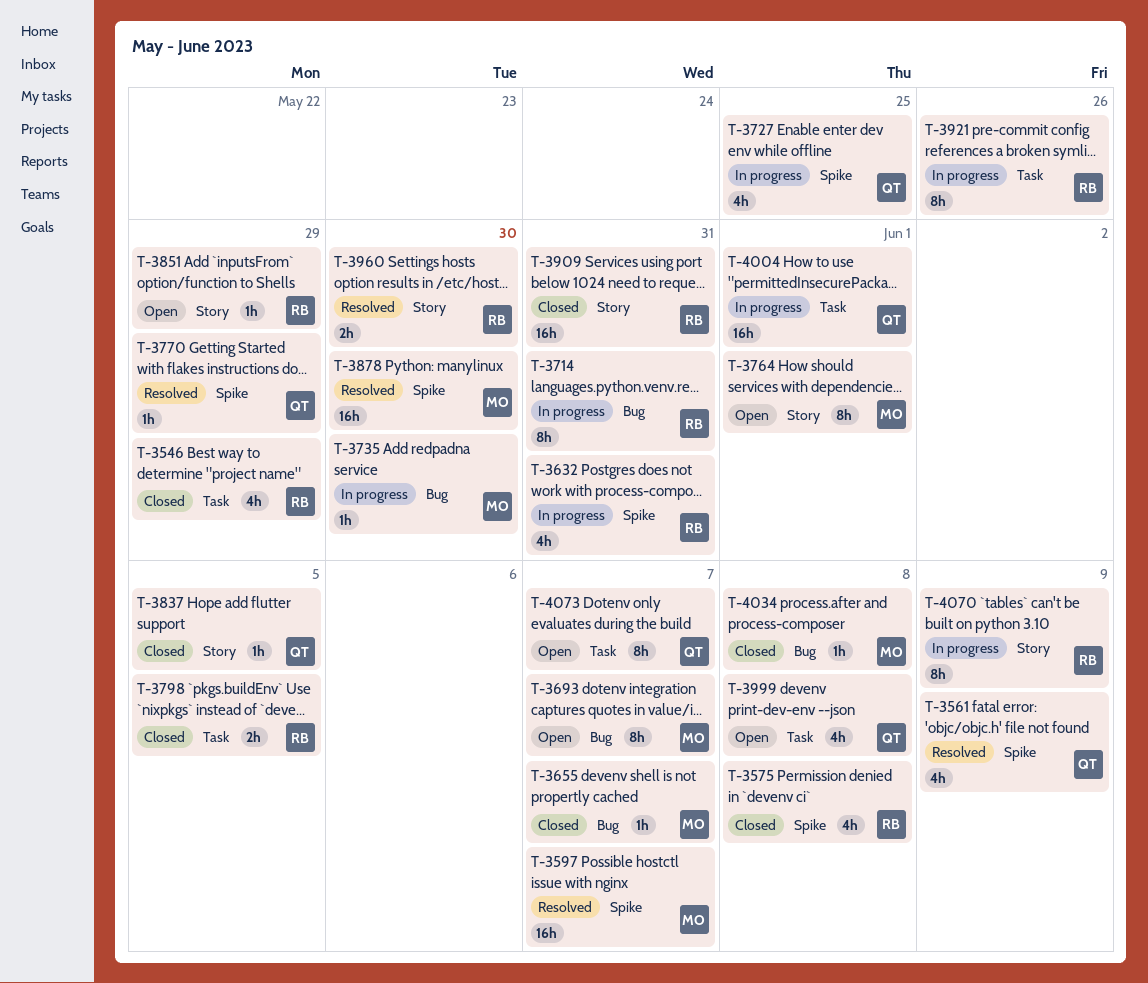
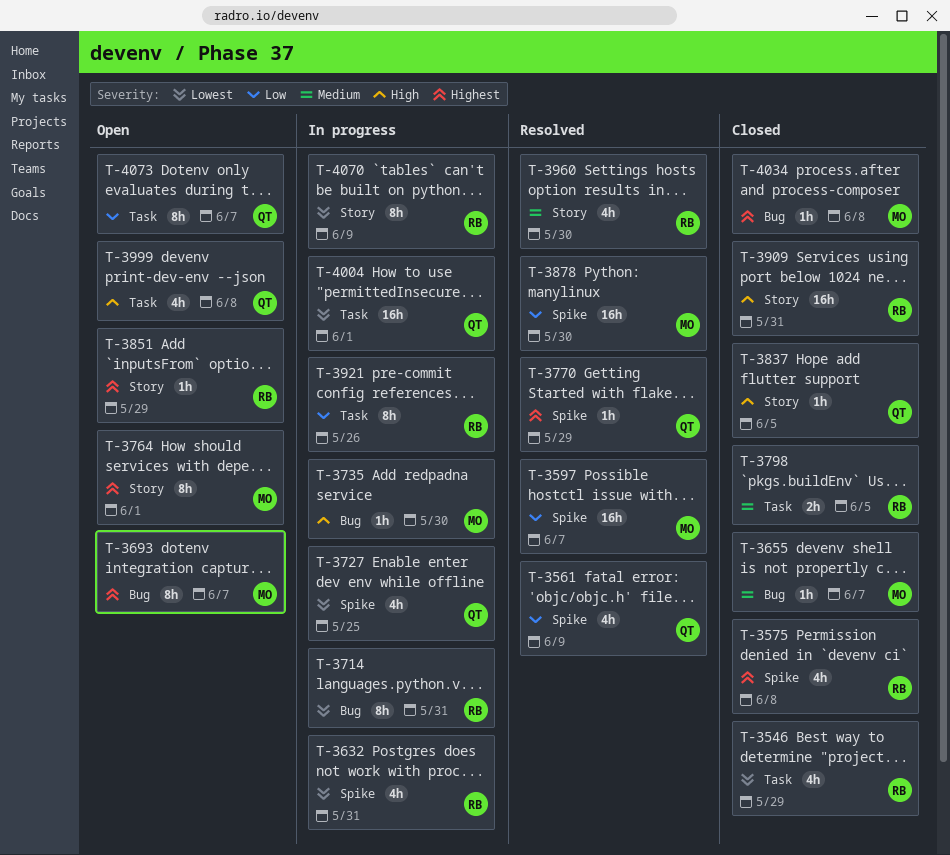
T-3960, estimate: 2h -> 4h

